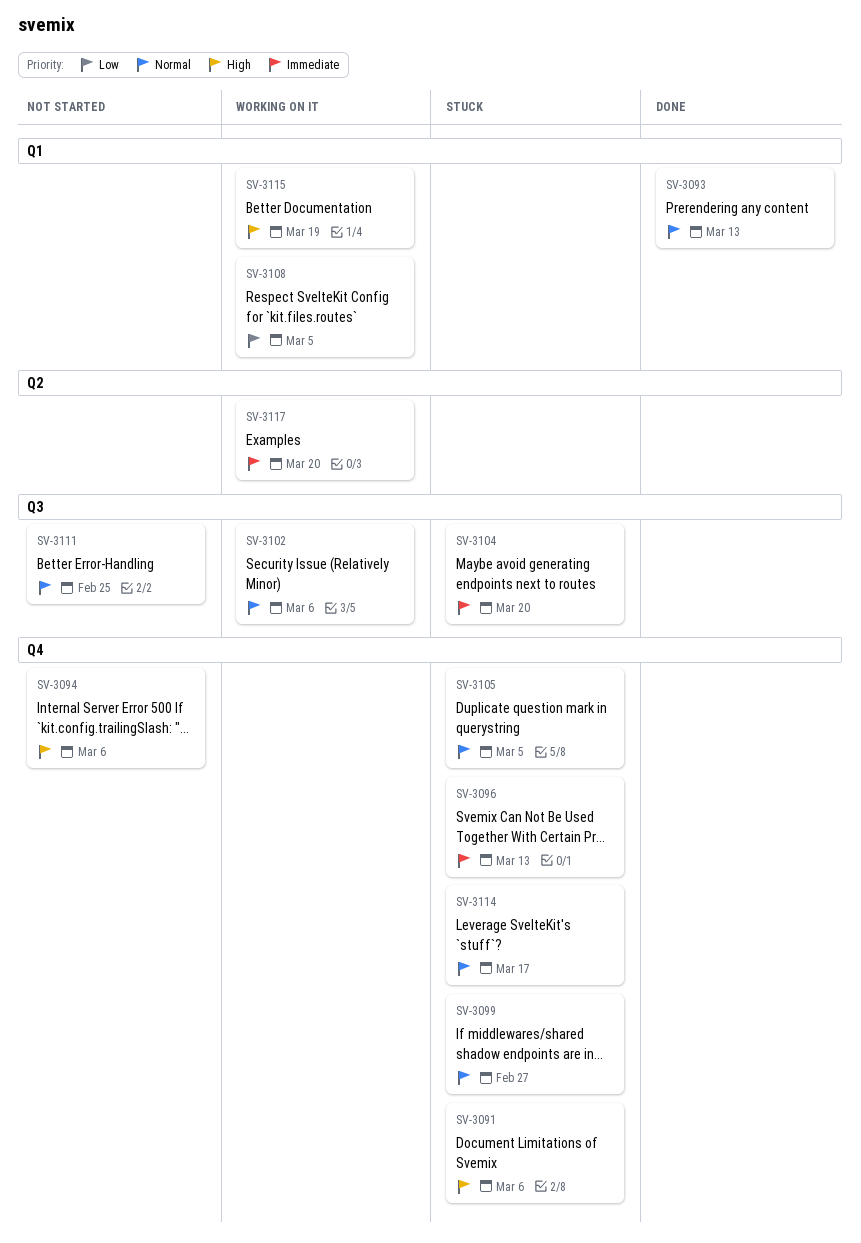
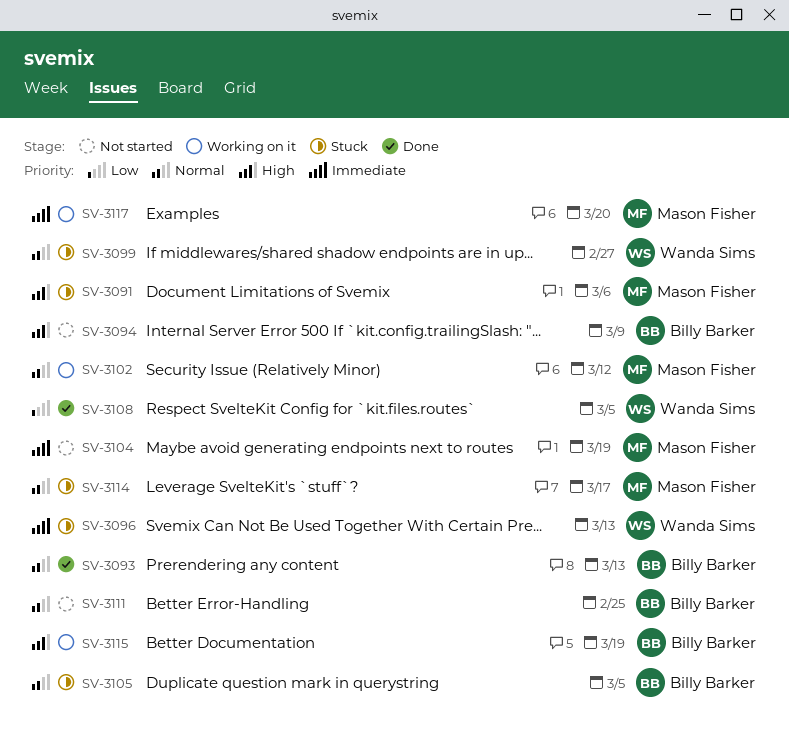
SV-3094, due: Mar 6 -> Mar 9
SV-3102, due: Mar 6 -> Mar 12
SV-3104, status: Stuck -> Not started
SV-3104, due: Mar 20 -> Mar 19
SV-3108, status: Working on it -> Done

